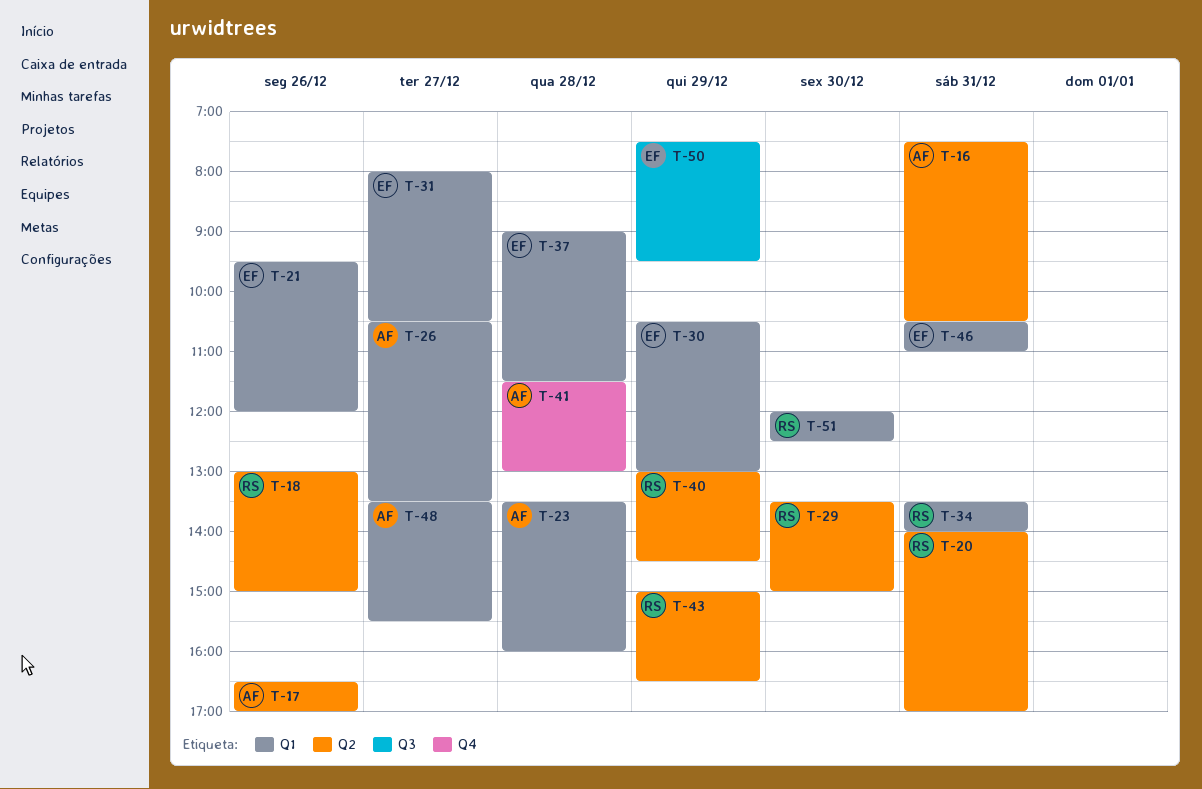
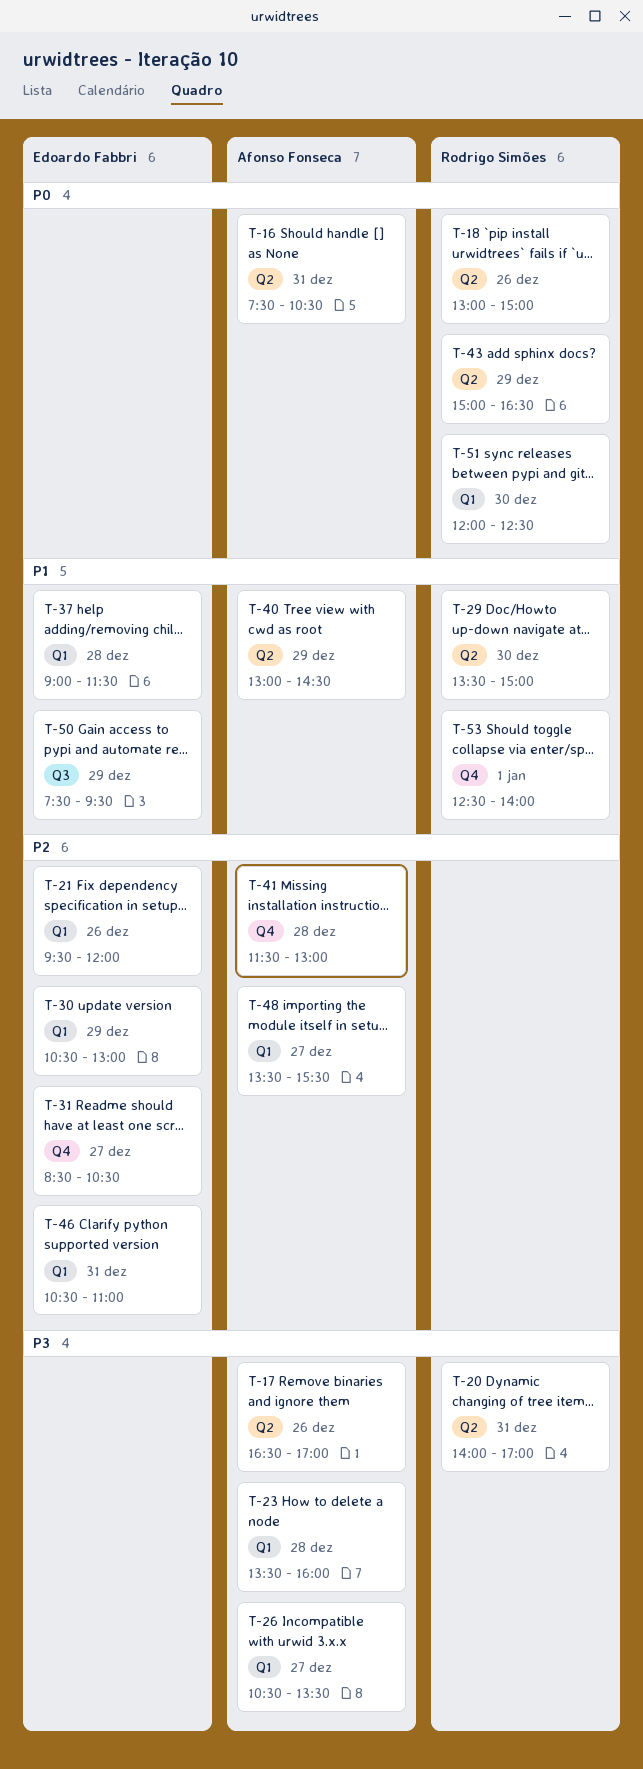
T-31, label: Q1 -> Q4
T-31, begins: 08:00 -> 08:30
T-34: present -> none
T-40, owner: Rodrigo Simões -> Afonso Fonseca
T-53: none -> present

